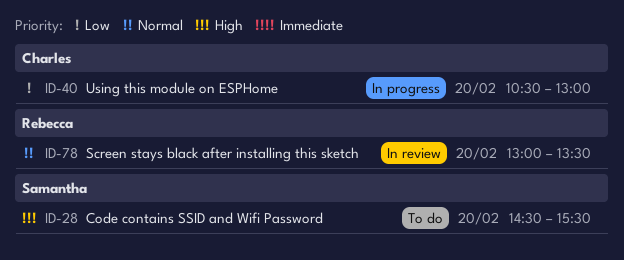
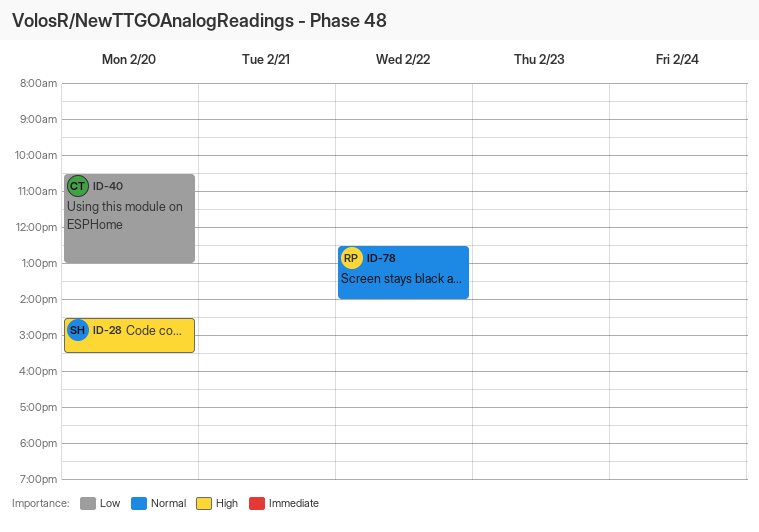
ID-78, day: Feb 20 -> Feb 22
ID-78, begins: 13:00 -> 12:30
ID-78, ends: 13:30 -> 14:00

